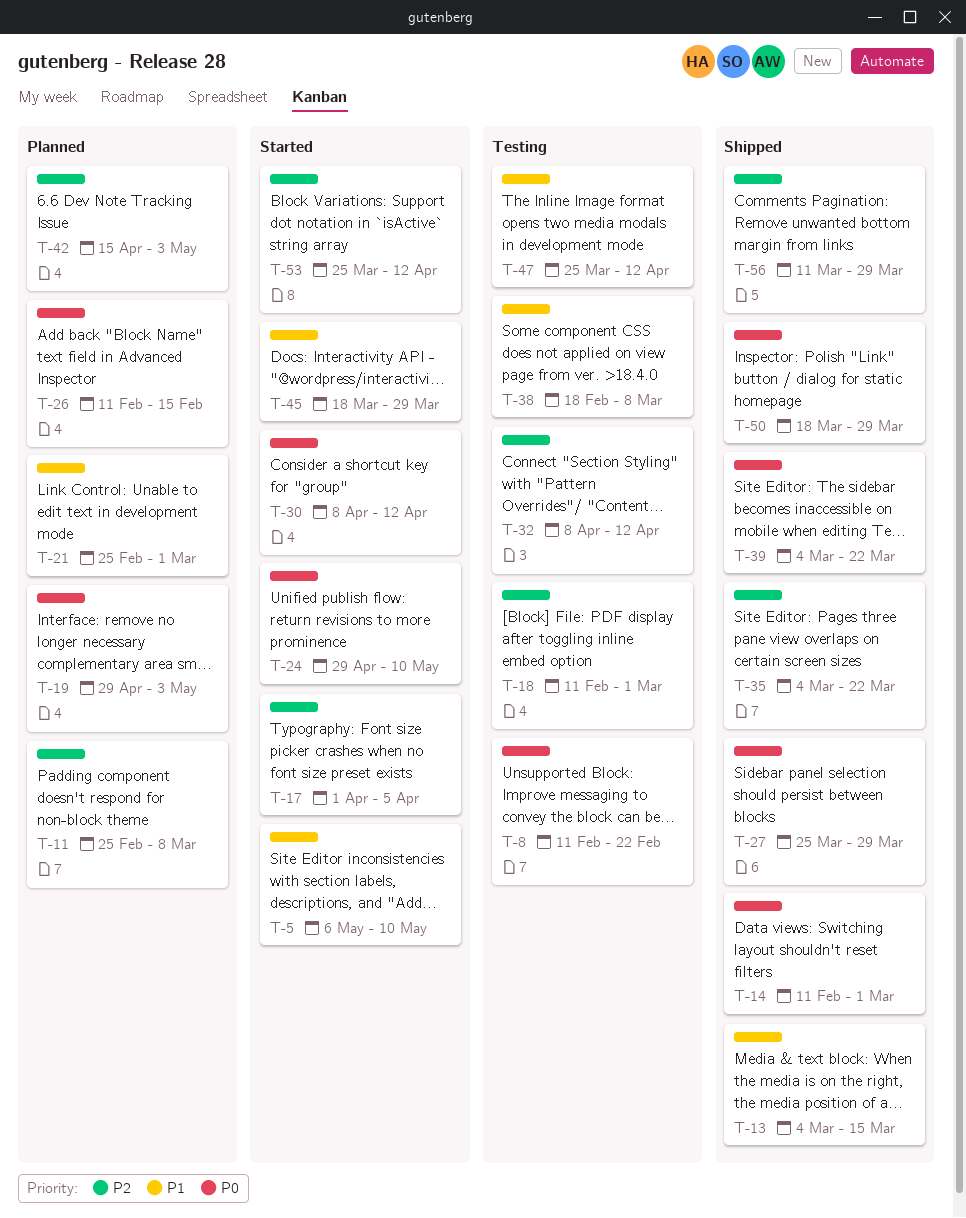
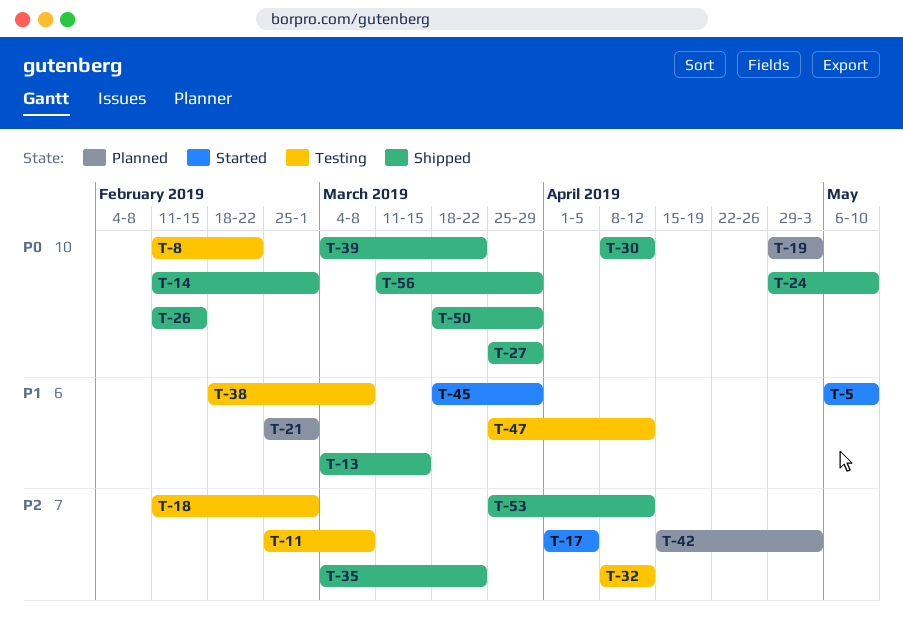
T-11, status: Planned -> Testing
T-24, status: Started -> Shipped
T-26, status: Planned -> Shipped
T-30, status: Started -> Shipped
T-53, status: Started -> Shipped
T-56, priority: P2 -> P0

